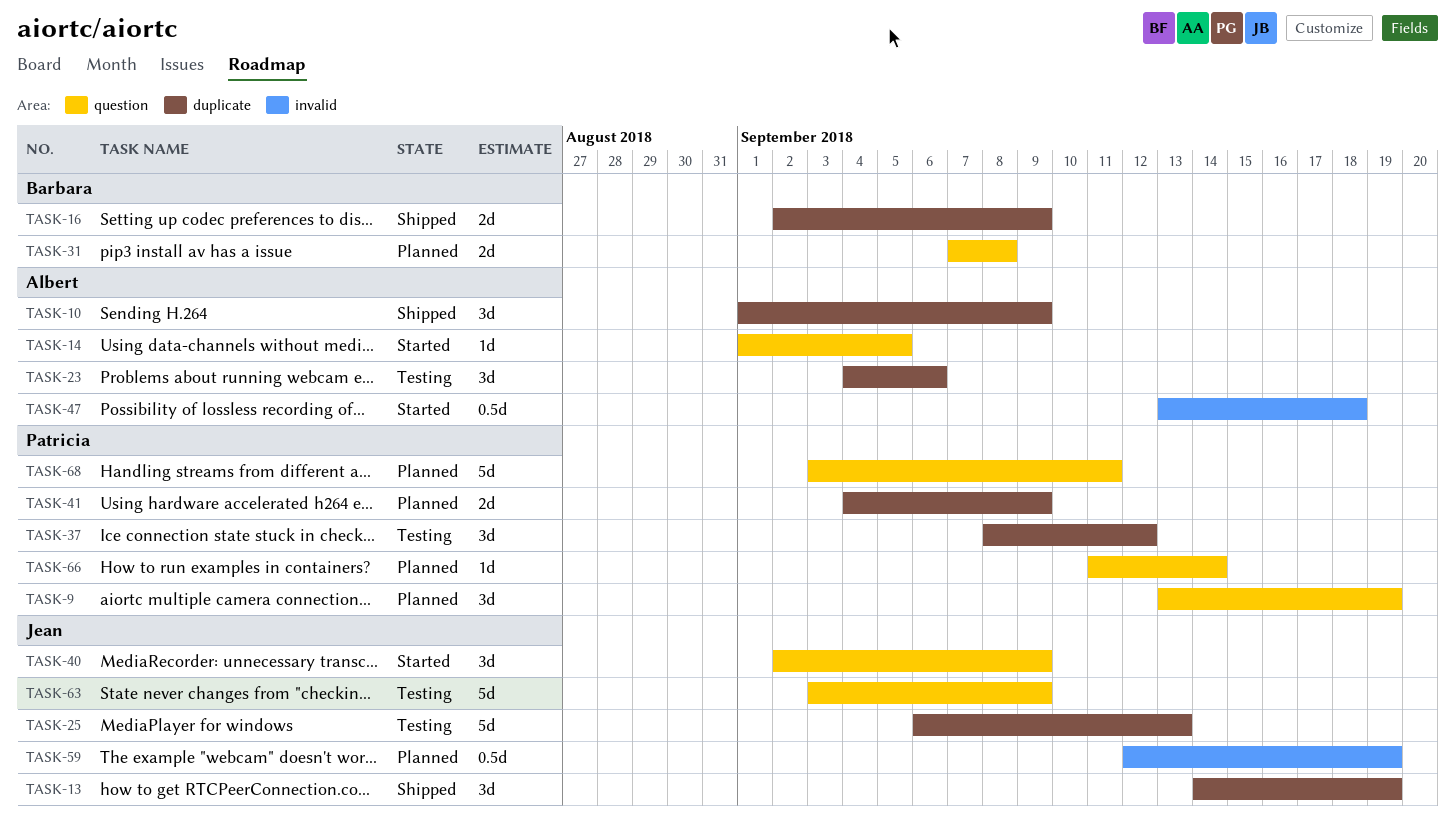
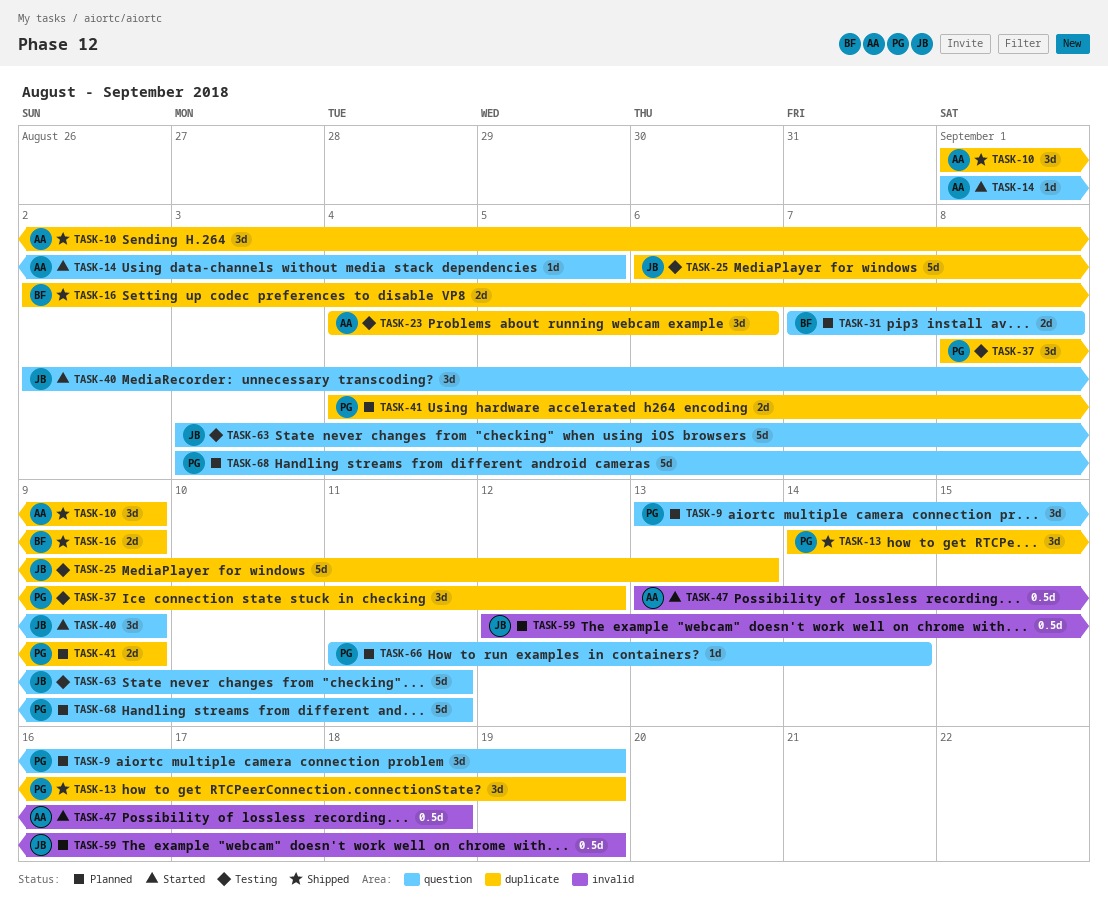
TASK-13, owner: Jean -> Patricia
TASK-63, due: Sep 9 -> Sep 11

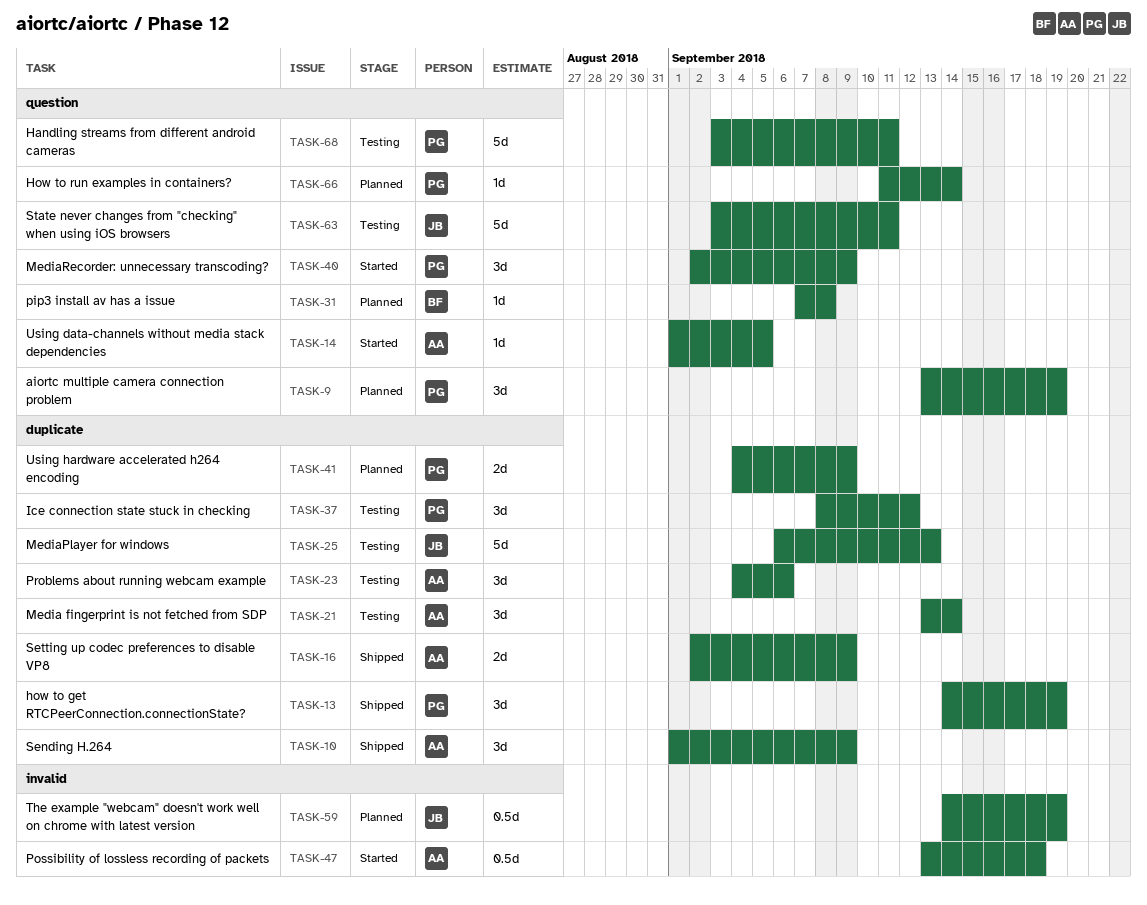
TASK-16, owner: BF -> AA
TASK-21: none -> present
TASK-31, estimate: 2d -> 1d
TASK-40, owner: JB -> PG
TASK-59, start: Sep 12 -> Sep 14
TASK-68, status: Planned -> Testing

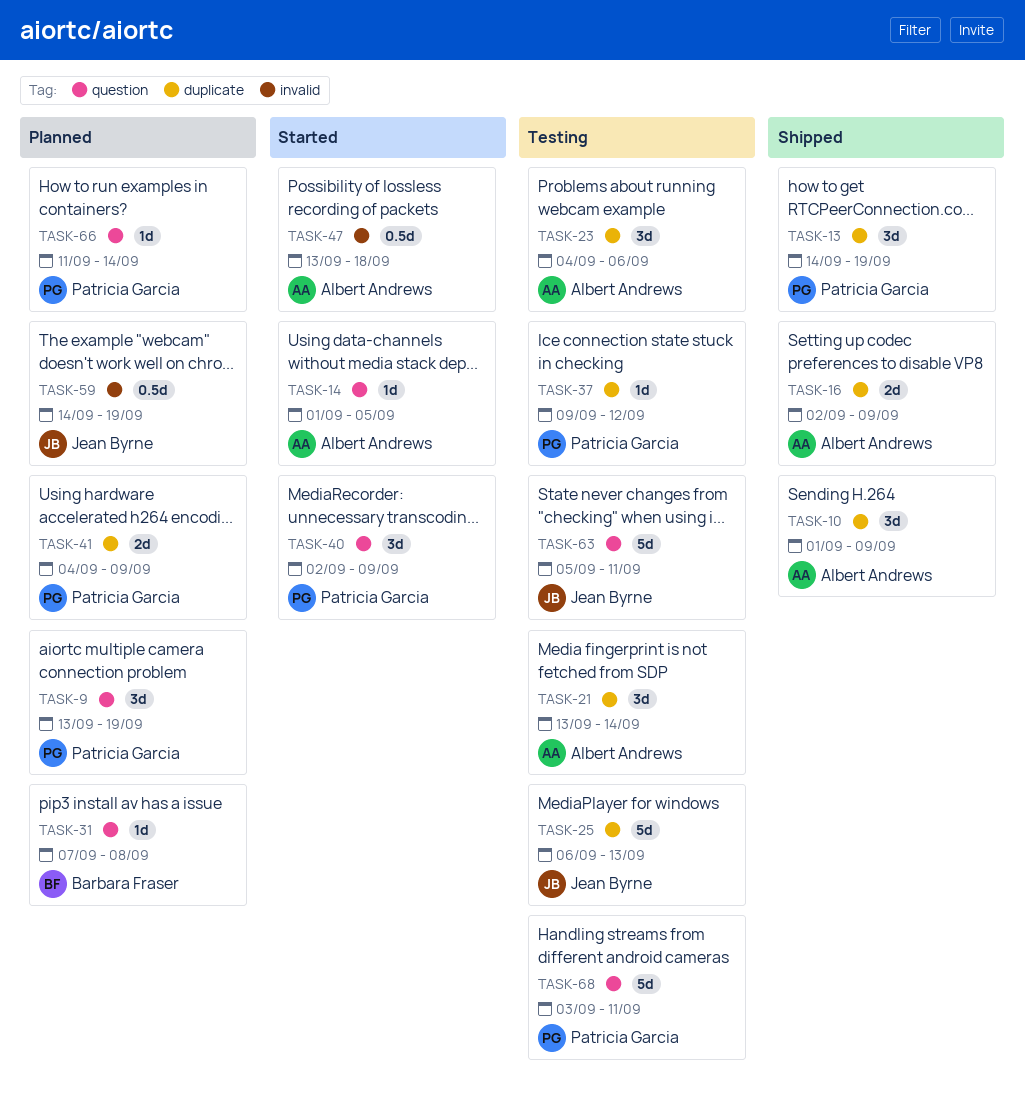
TASK-37, estimate: 3d -> 1d
TASK-37, start: Sep 8 -> Sep 9
TASK-63, start: Sep 3 -> Sep 5

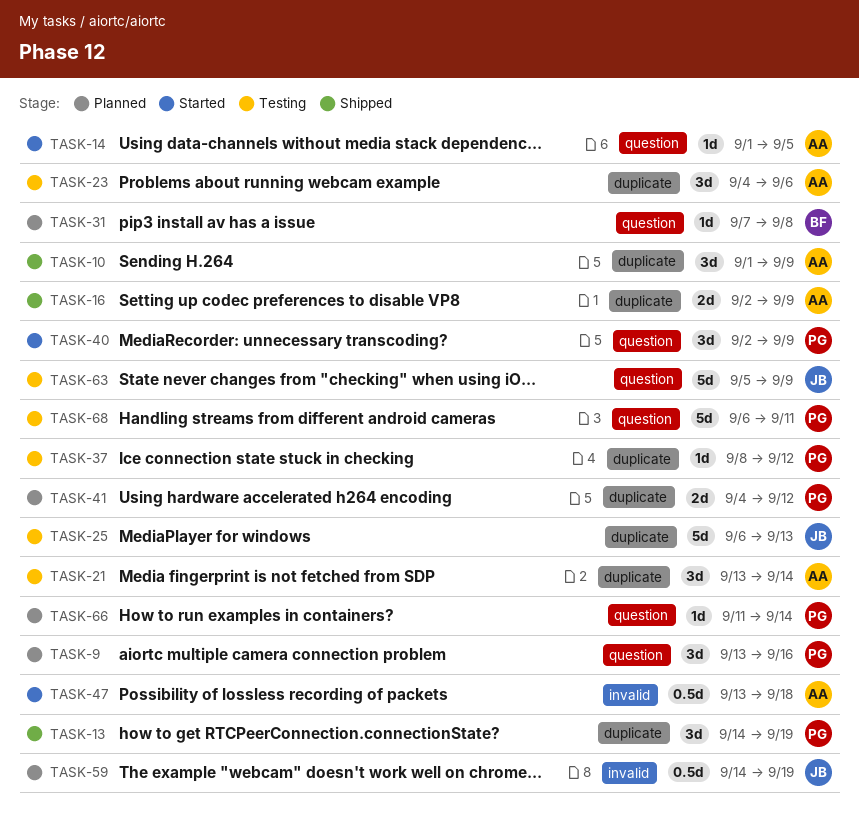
TASK-9, due: Sep 19 -> Sep 16
TASK-37, start: Sep 9 -> Sep 8
TASK-41, due: Sep 9 -> Sep 12
TASK-63, due: Sep 11 -> Sep 9
TASK-68, start: Sep 3 -> Sep 6

